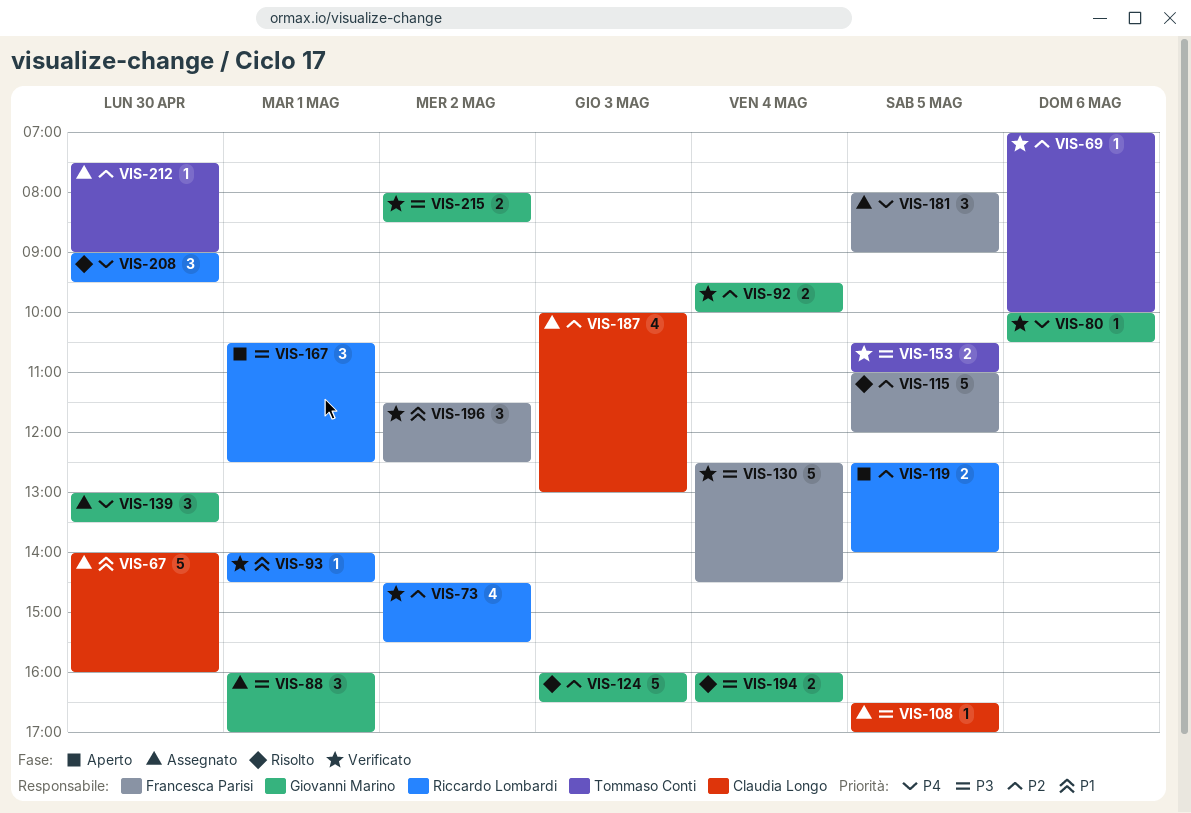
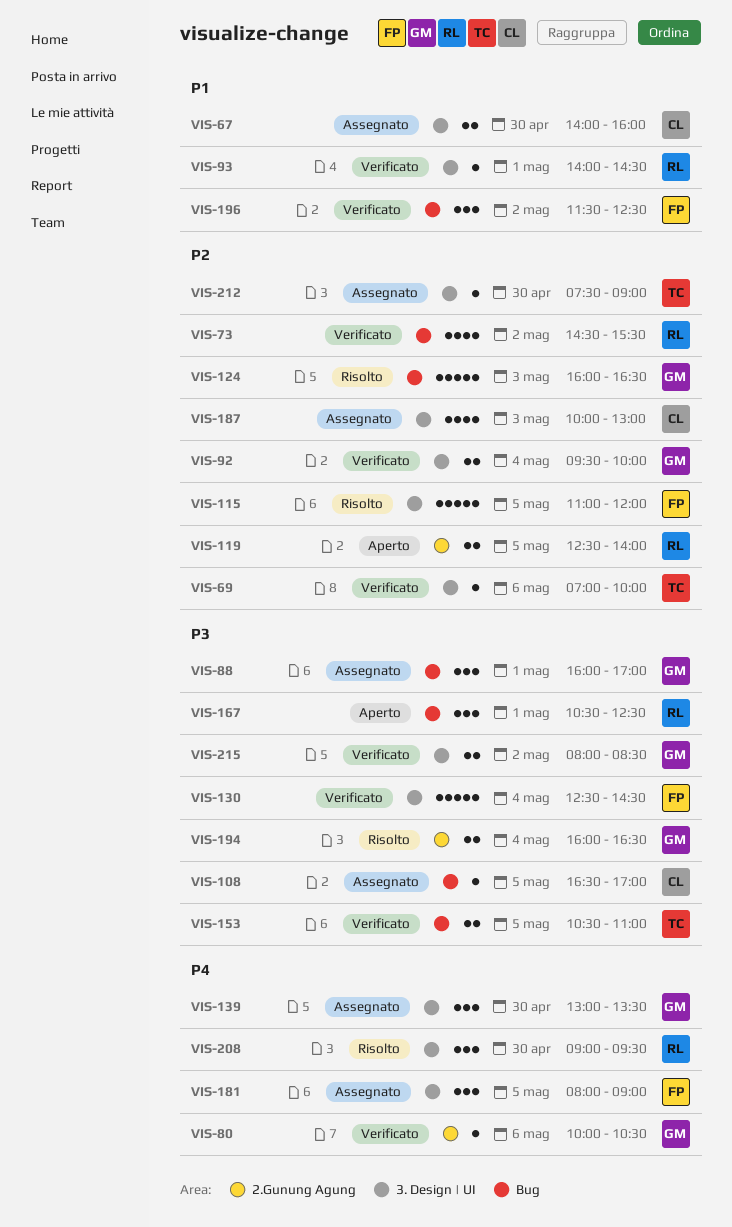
VIS-67, estimate: 5 -> 2

